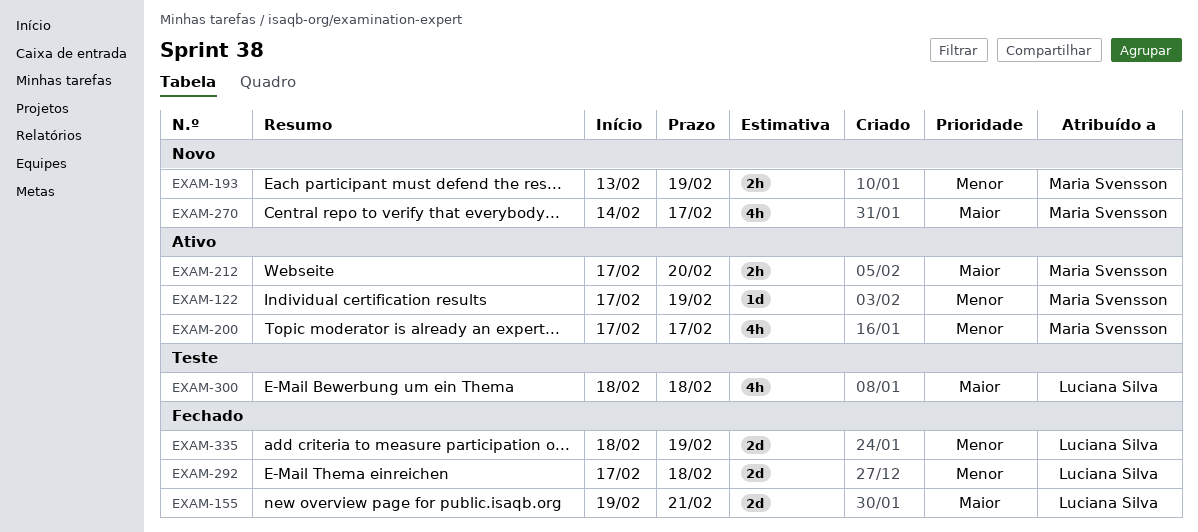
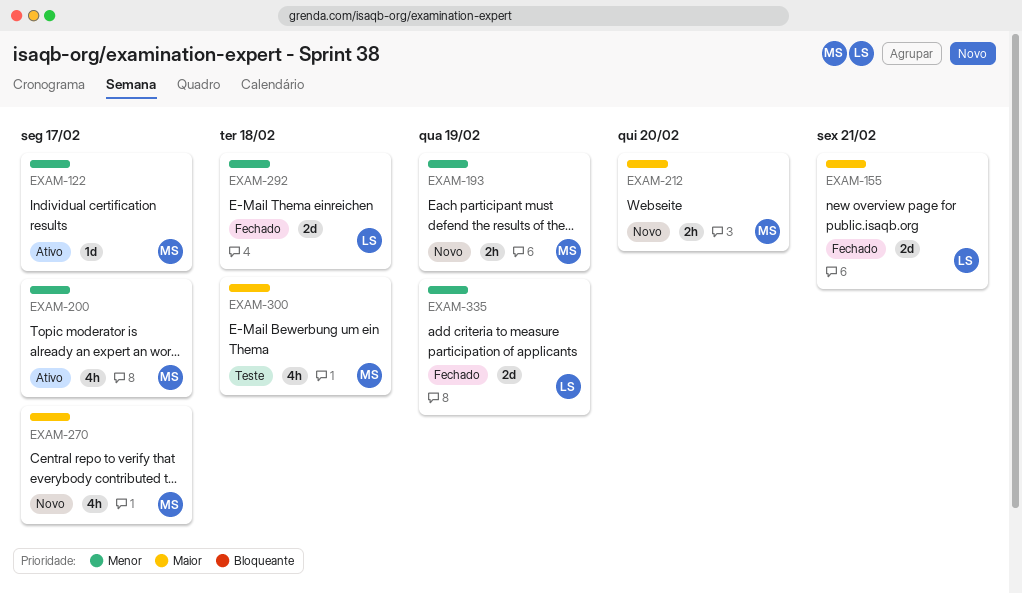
EXAM-122, due: Feb 19 -> Feb 17
EXAM-212, status: Ativo -> Novo
EXAM-300, owner: Luciana Silva -> Maria Svensson

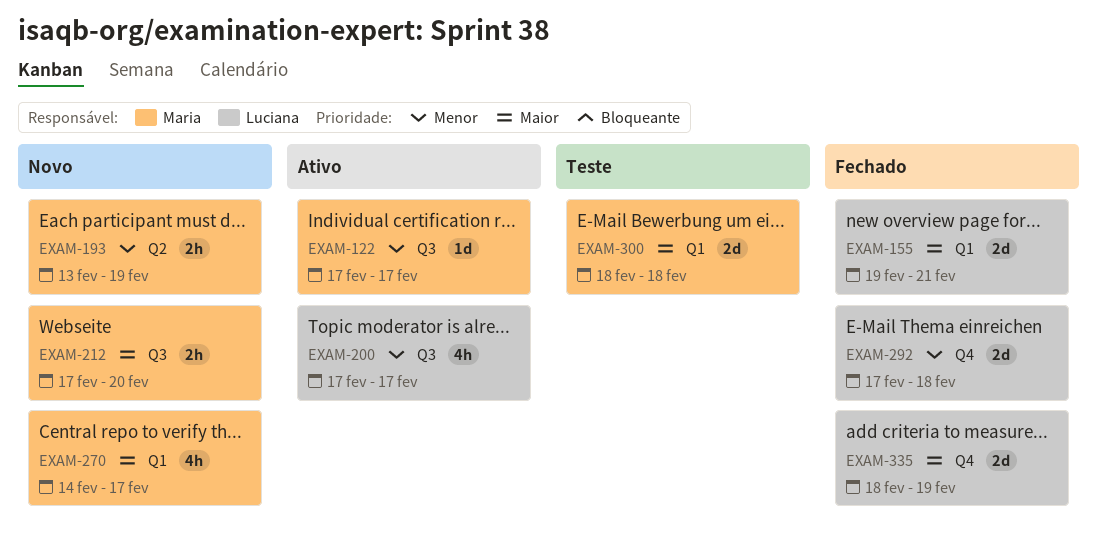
EXAM-200, owner: Maria -> Luciana
EXAM-300, estimate: 4h -> 2d
EXAM-335, priority: Menor -> Maior

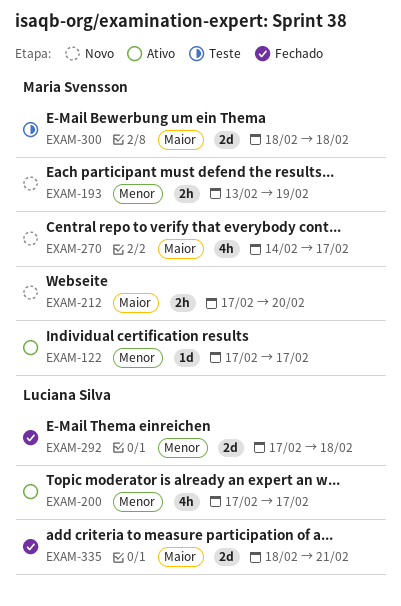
EXAM-155: present -> none
EXAM-335, due: Feb 19 -> Feb 21

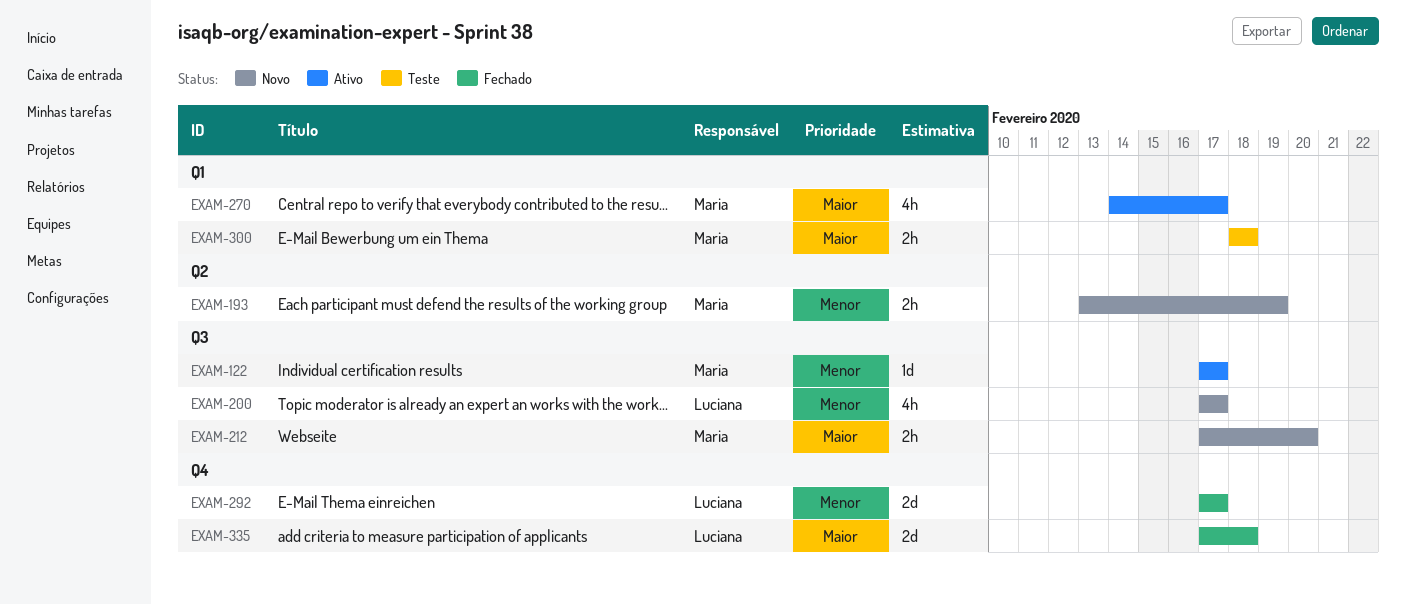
EXAM-200, status: Ativo -> Novo
EXAM-270, status: Novo -> Ativo
EXAM-292, due: Feb 18 -> Feb 17
EXAM-300, estimate: 2d -> 2h
EXAM-335, start: Feb 18 -> Feb 17
EXAM-335, due: Feb 21 -> Feb 18

